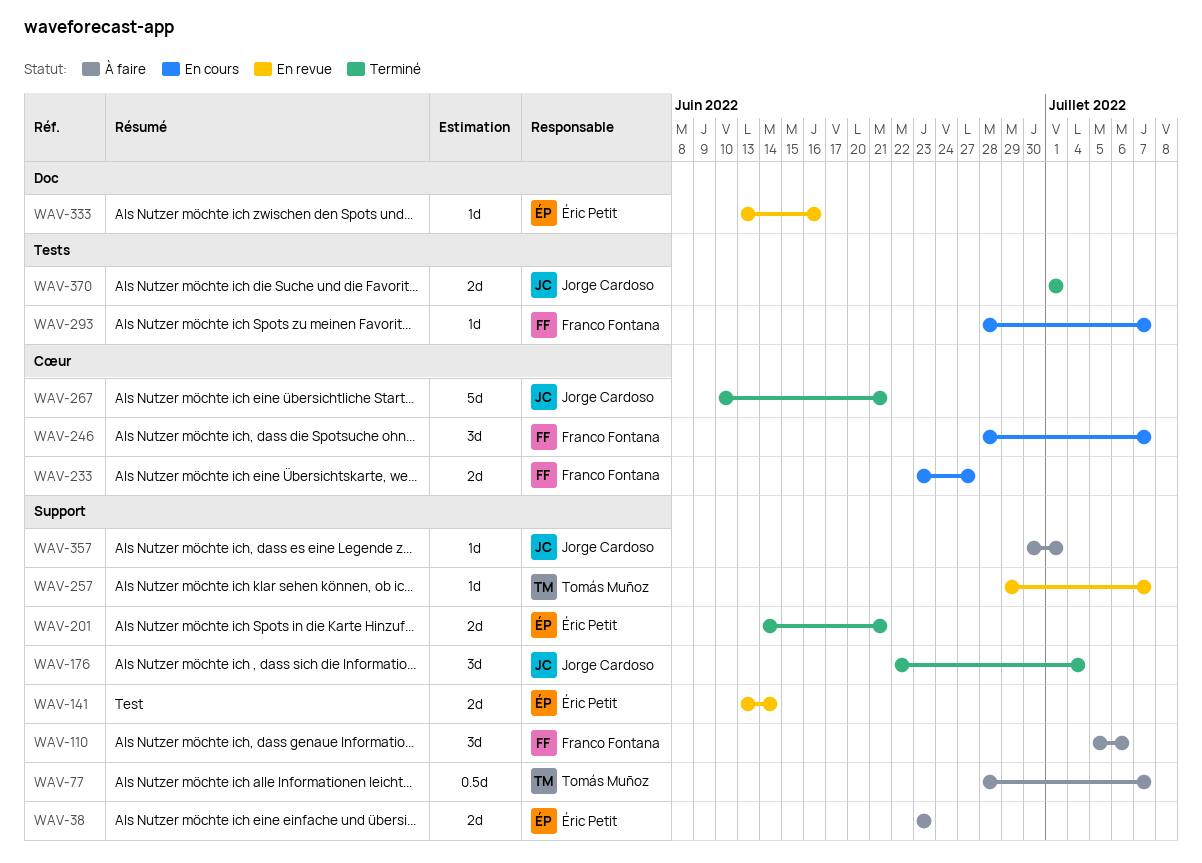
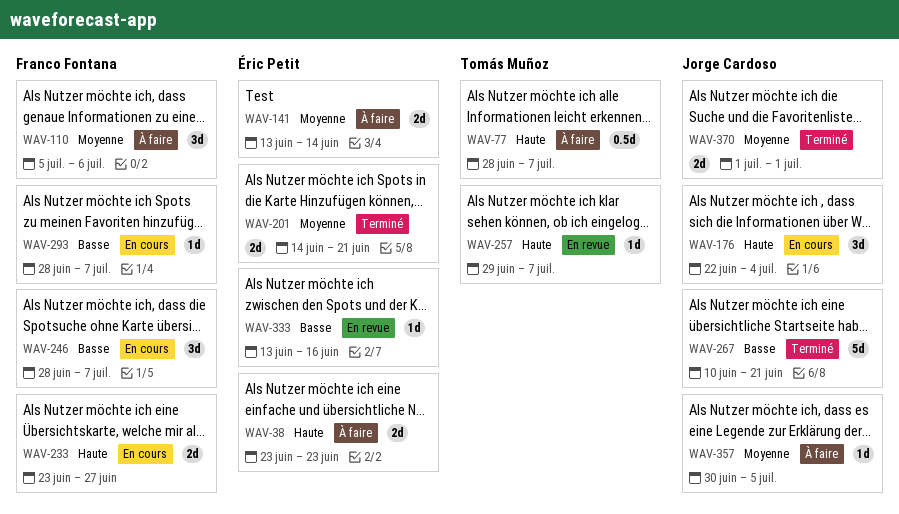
WAV-141, status: En revue -> À faire
WAV-176, status: Terminé -> En cours
WAV-357, due: Jul 1 -> Jul 5

